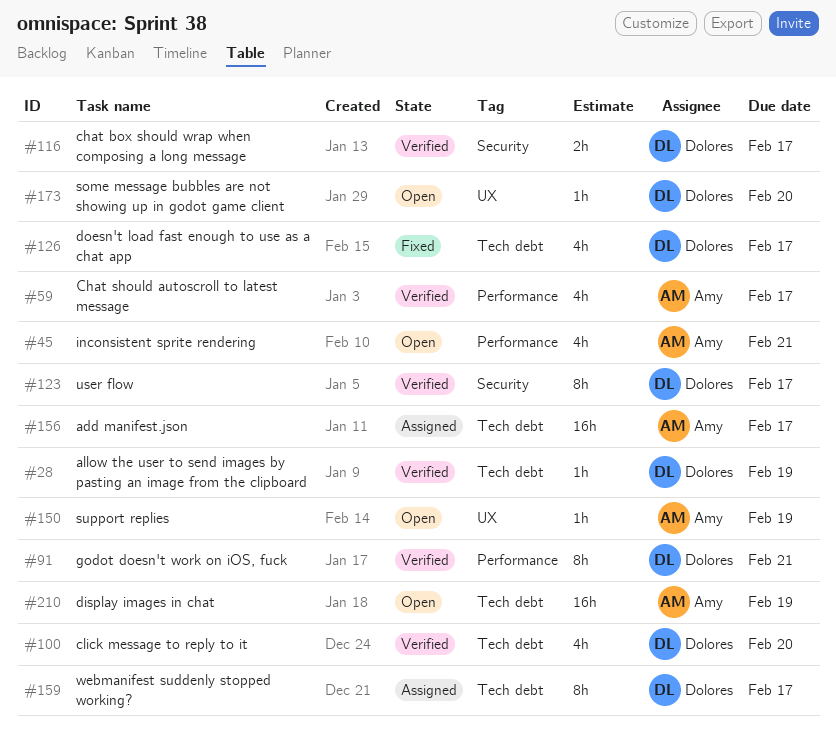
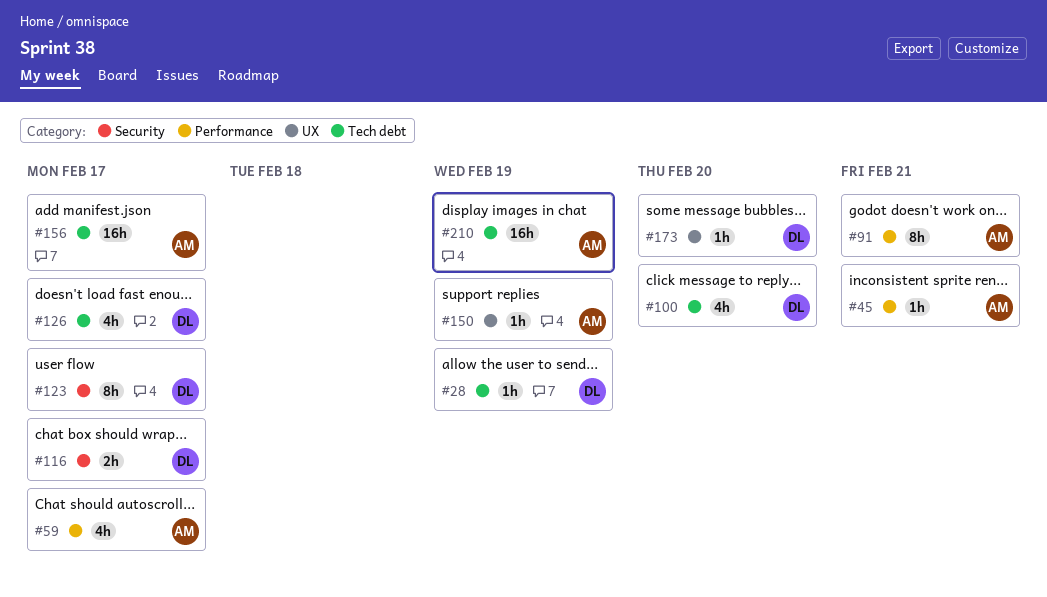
#45, estimate: 4h -> 1h
#91, owner: Dolores -> Amy
#159: present -> none

